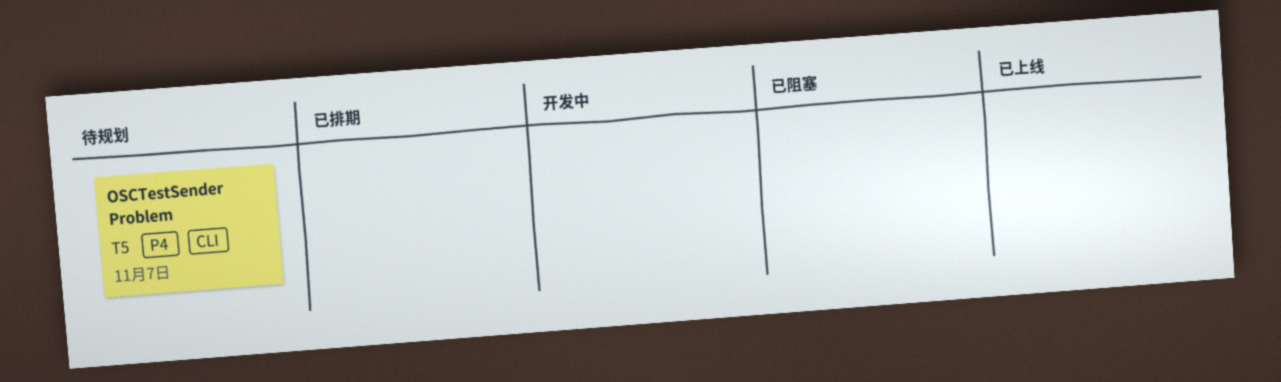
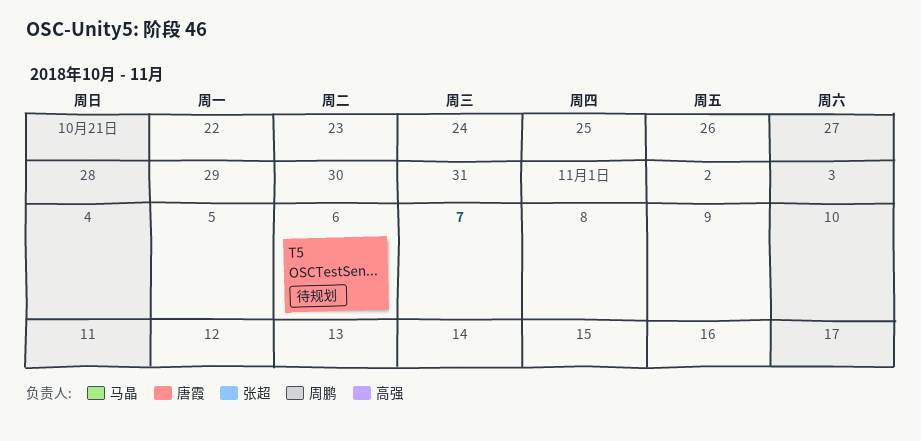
T5, due: Nov 7 -> Nov 6

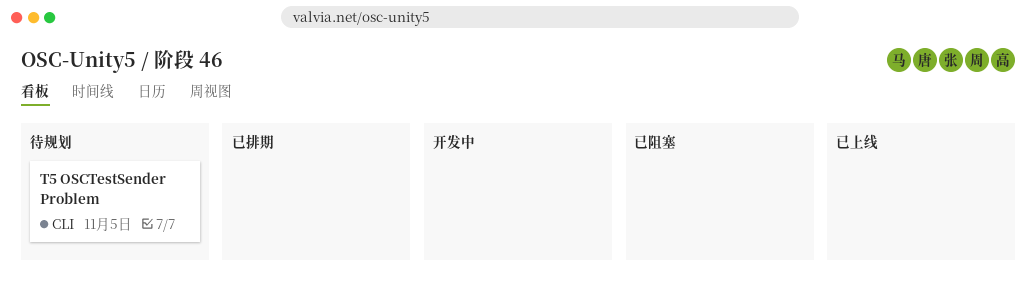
T5, due: Nov 6 -> Nov 5

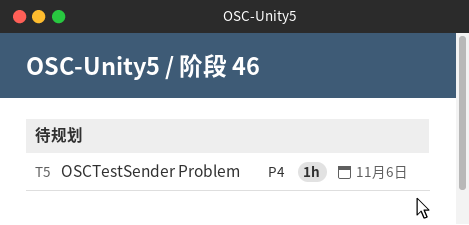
T5, due: Nov 5 -> Nov 6

